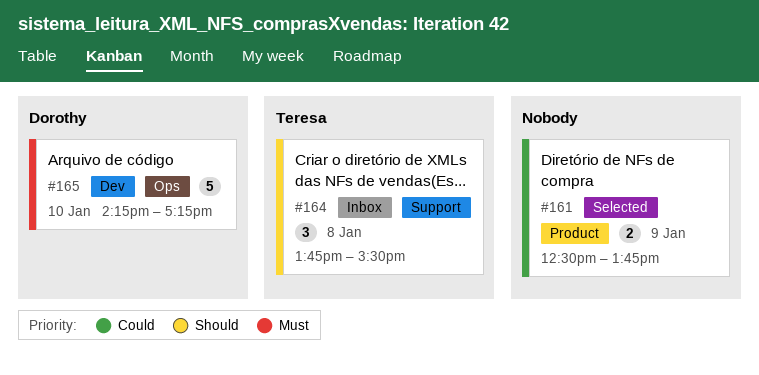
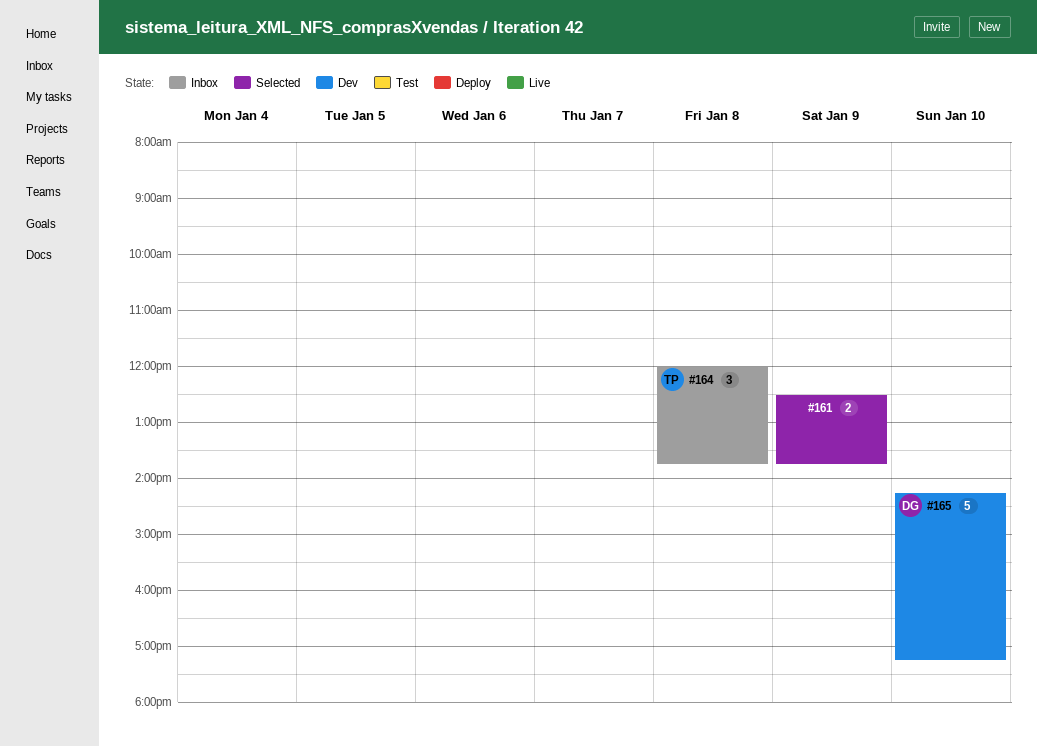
#164, begins: 13:45 -> 12:00
#164, ends: 15:30 -> 13:45

